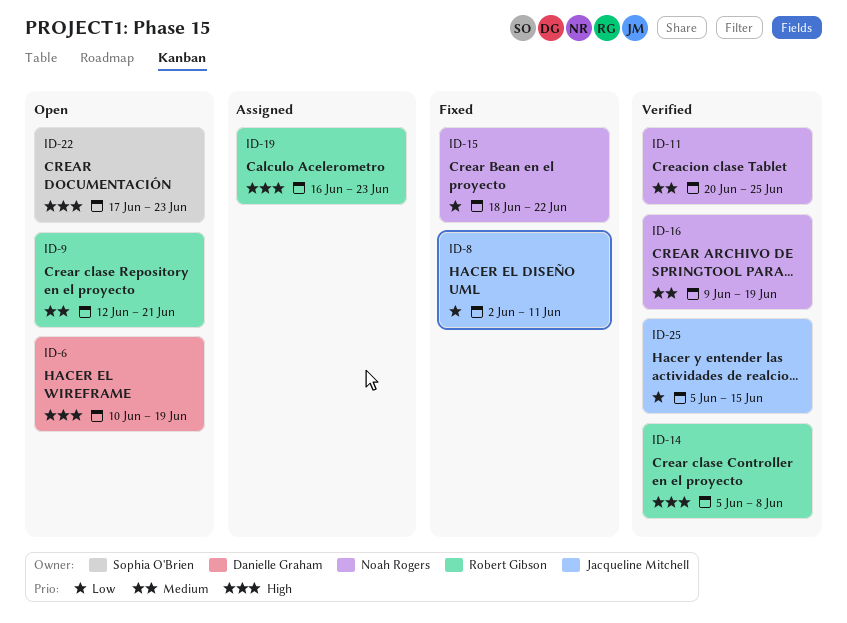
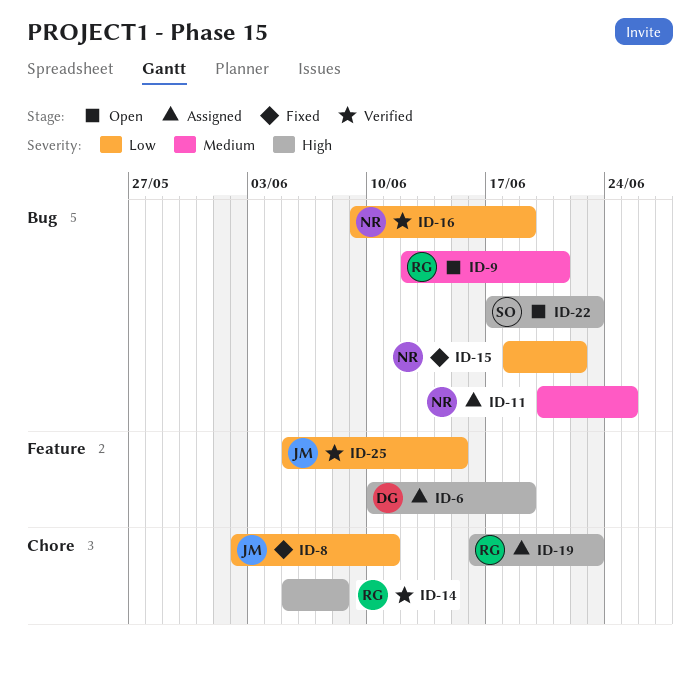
ID-6, status: Open -> Assigned
ID-11, status: Verified -> Assigned
ID-16, priority: Medium -> Low

